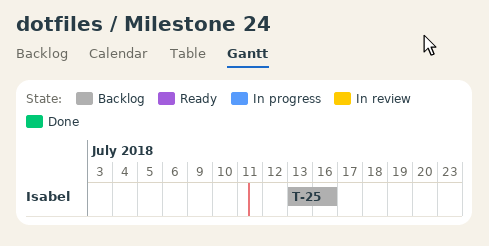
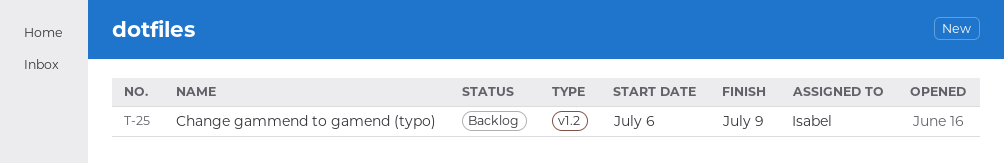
T-25, start: Jul 13 -> Jul 6
T-25, due: Jul 16 -> Jul 9

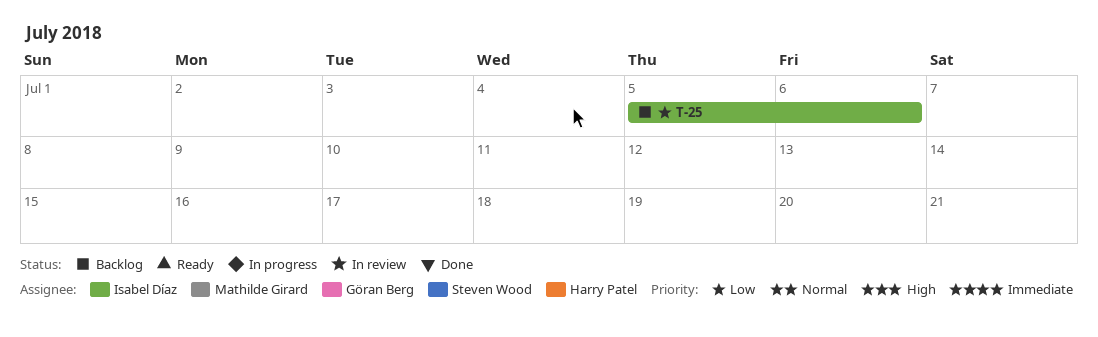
T-25, start: Jul 6 -> Jul 5
T-25, due: Jul 9 -> Jul 6

